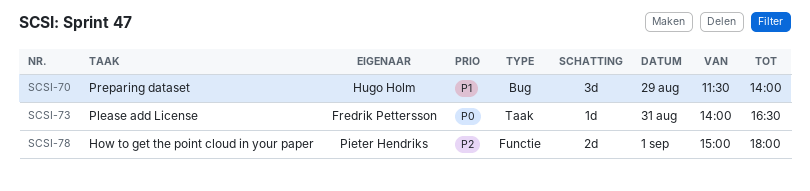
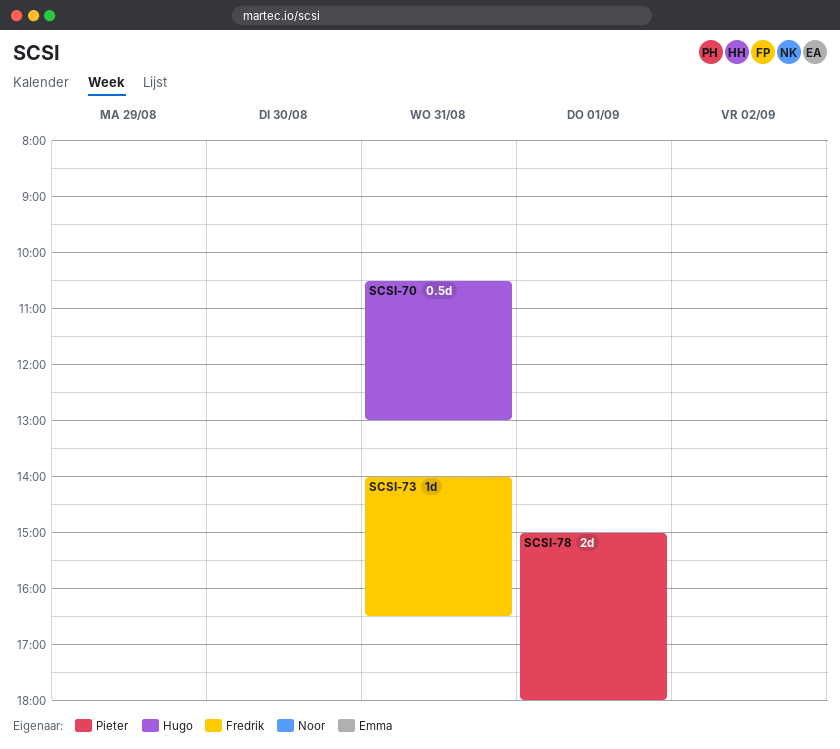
SCSI-70, estimate: 3d -> 0.5d
SCSI-70, day: Aug 29 -> Aug 31
SCSI-70, begins: 11:30 -> 10:30
SCSI-70, ends: 14:00 -> 13:00

